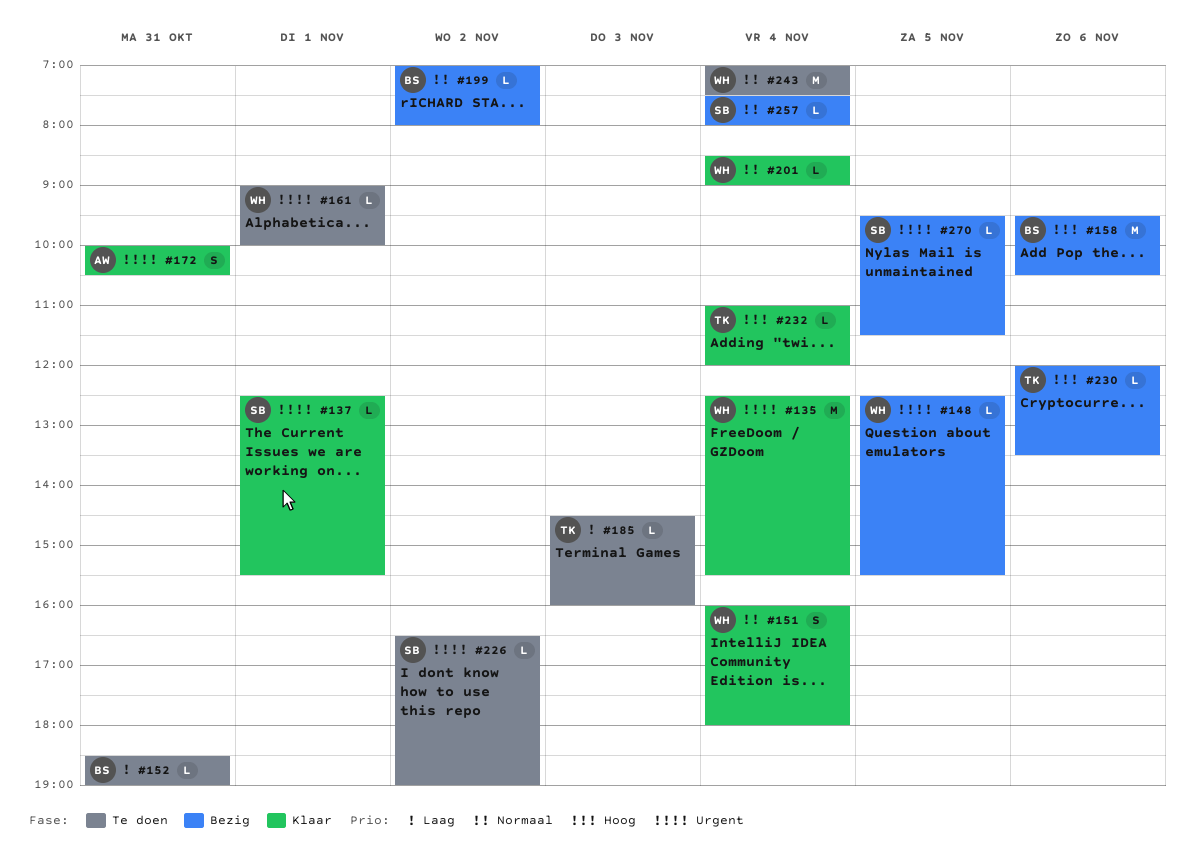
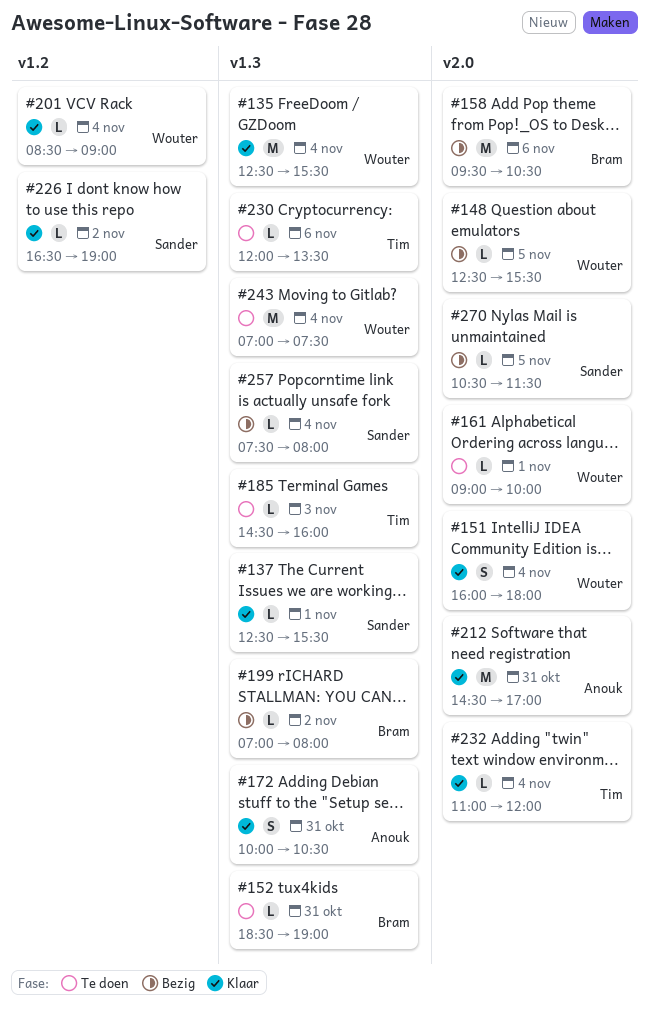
#212: none -> present
#226, status: Te doen -> Klaar
#230, status: Bezig -> Te doen
#270, begins: 09:30 -> 10:30

